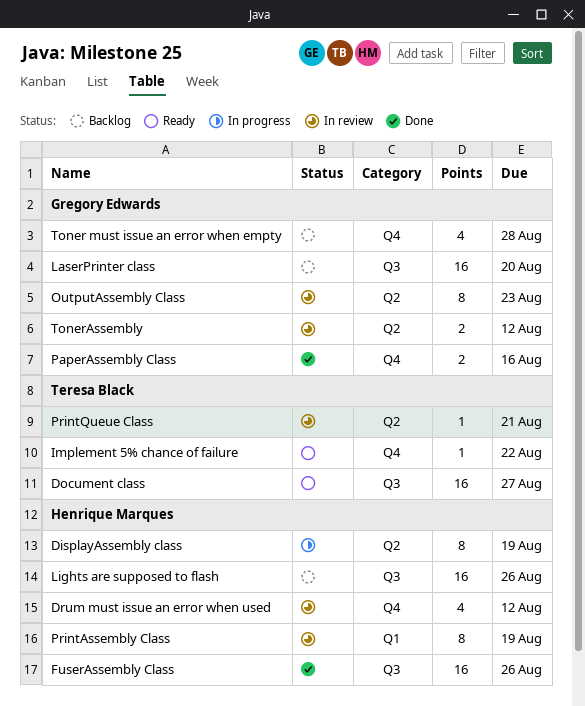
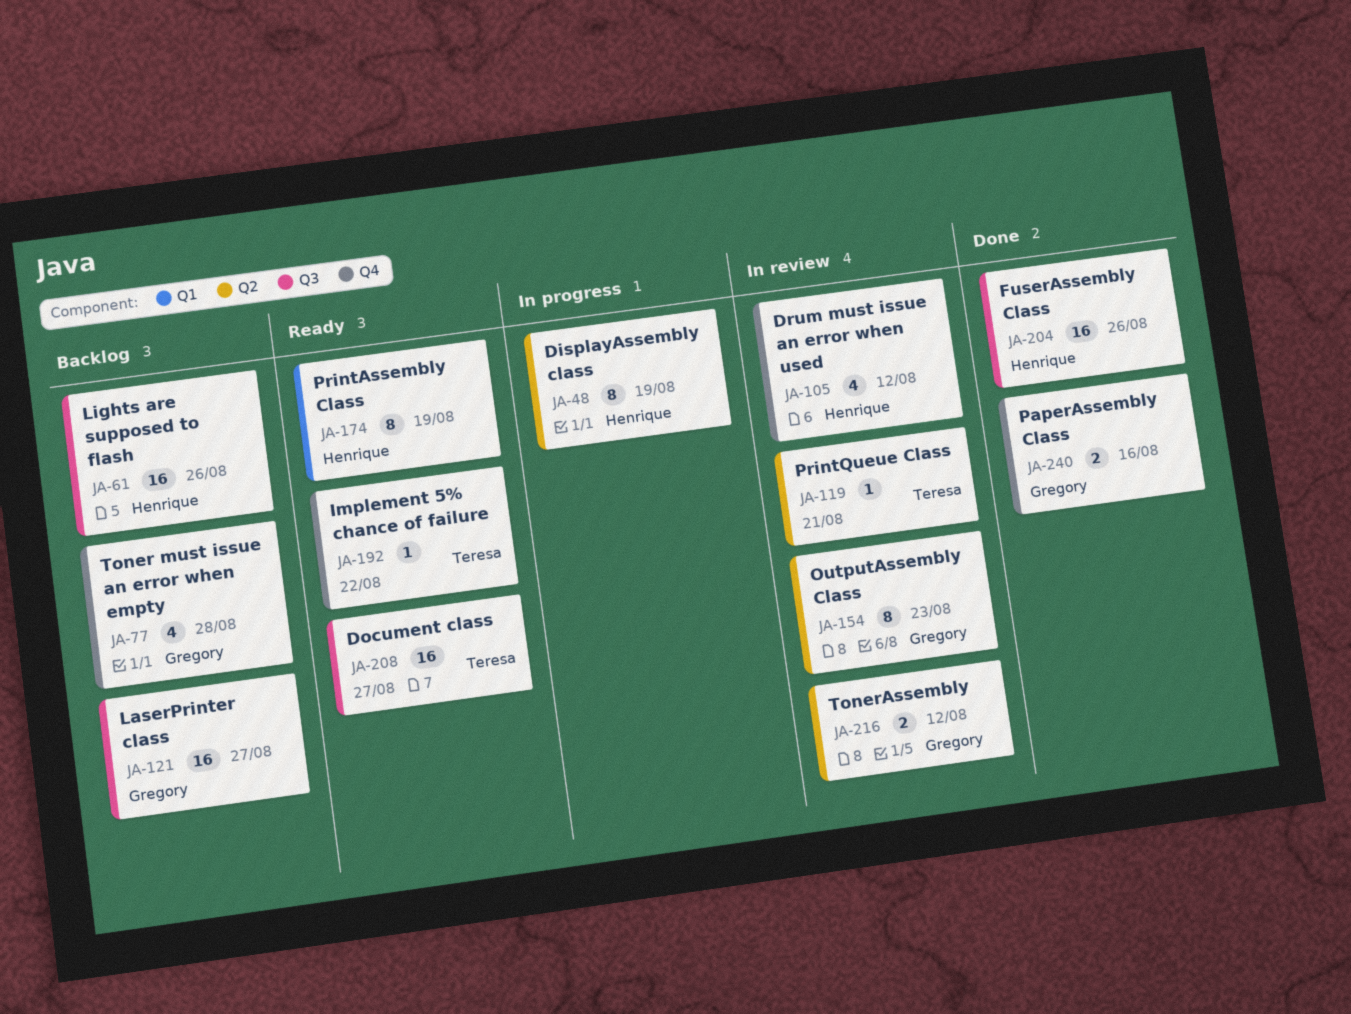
LaserPrinter class, due: Aug 20 -> Aug 27
PrintAssembly Class, status: In review -> Ready

